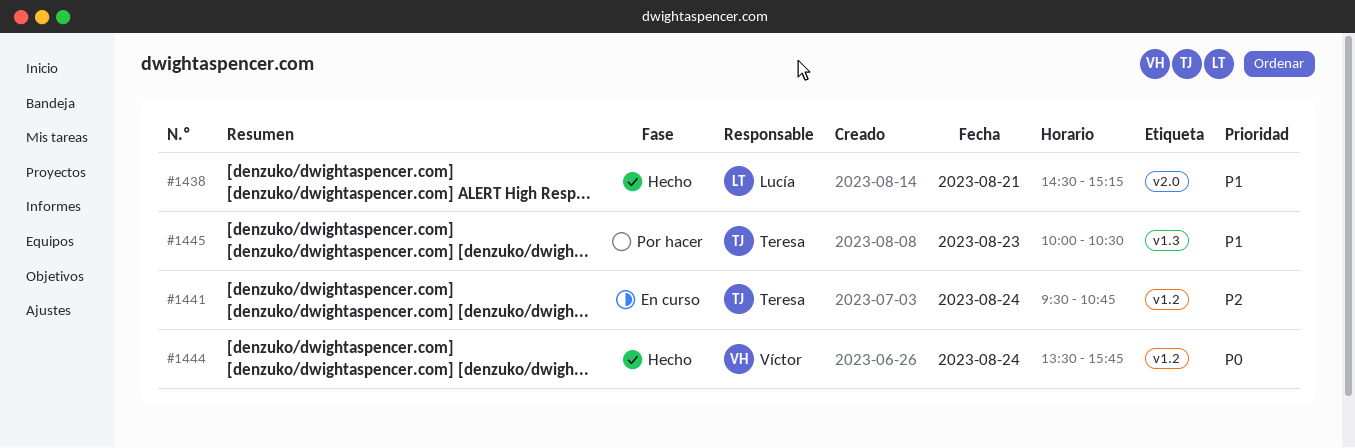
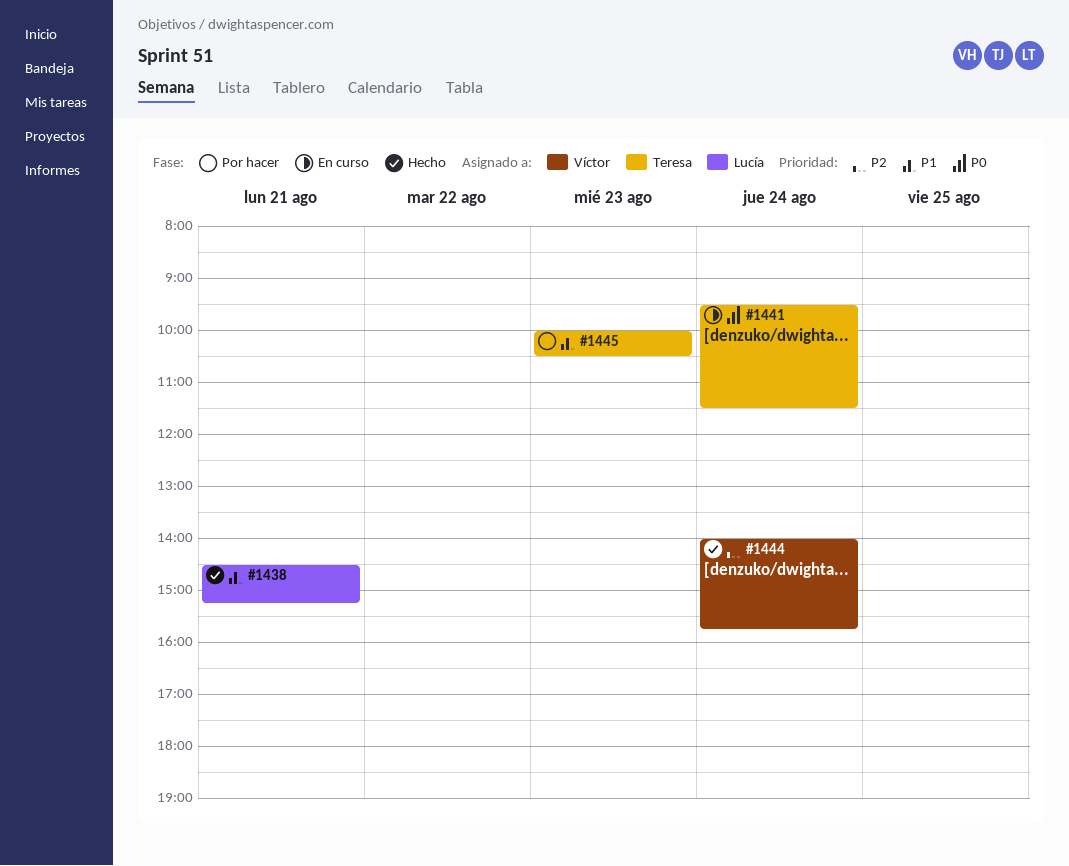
#1441, priority: P2 -> P0
#1441, ends: 10:45 -> 11:30
#1444, priority: P0 -> P2
#1444, begins: 13:30 -> 14:00

